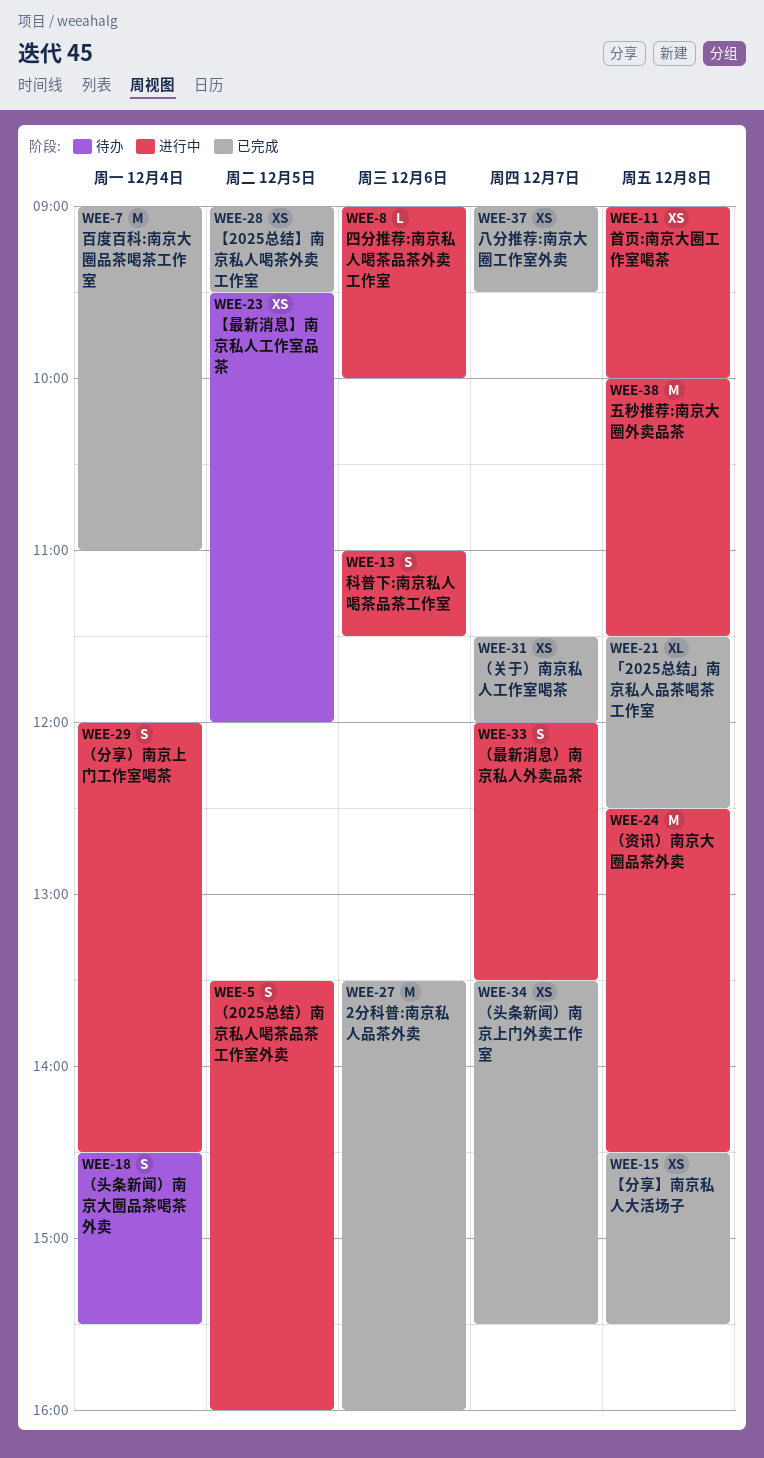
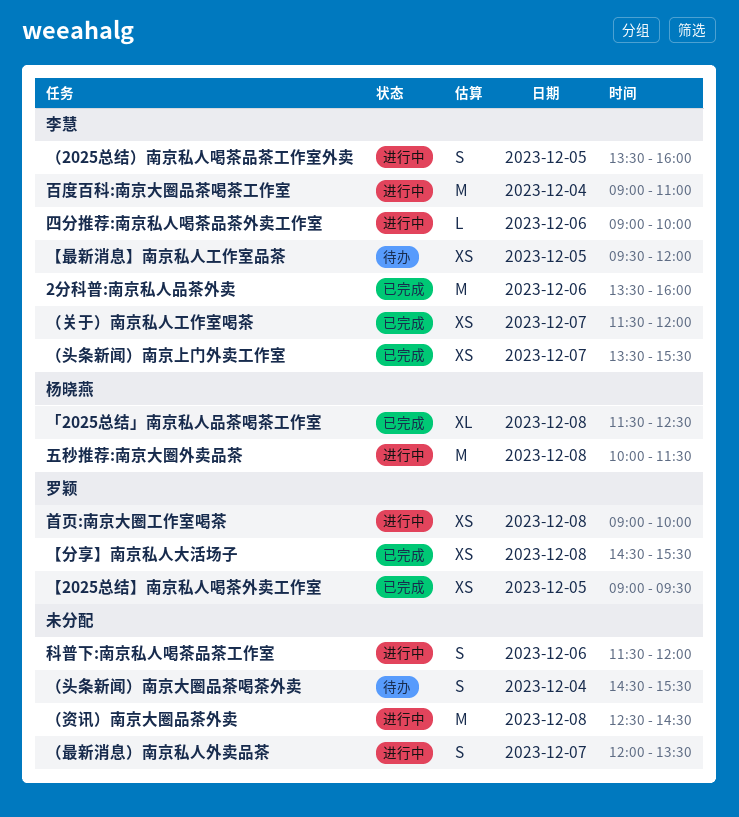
八分推荐:南京大圈工作室外卖: present -> none
百度百科:南京大圈品茶喝茶工作室, status: 已完成 -> 进行中
科普下:南京私人喝茶品茶工作室, begins: 11:00 -> 11:30
科普下:南京私人喝茶品茶工作室, ends: 11:30 -> 12:00
（分享）南京上门工作室喝茶: present -> none

